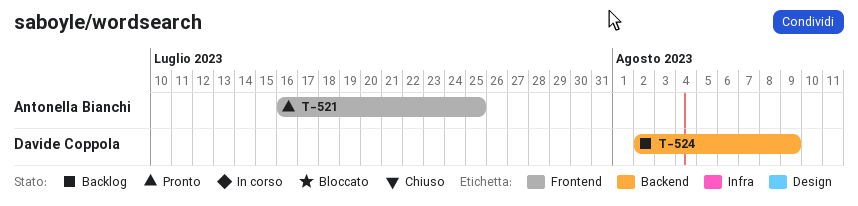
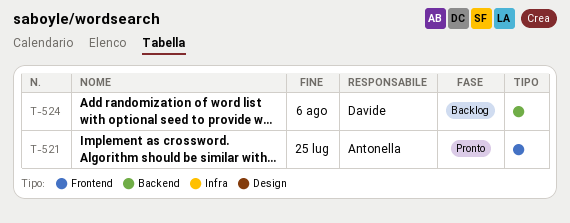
T-524, due: Aug 9 -> Aug 6

